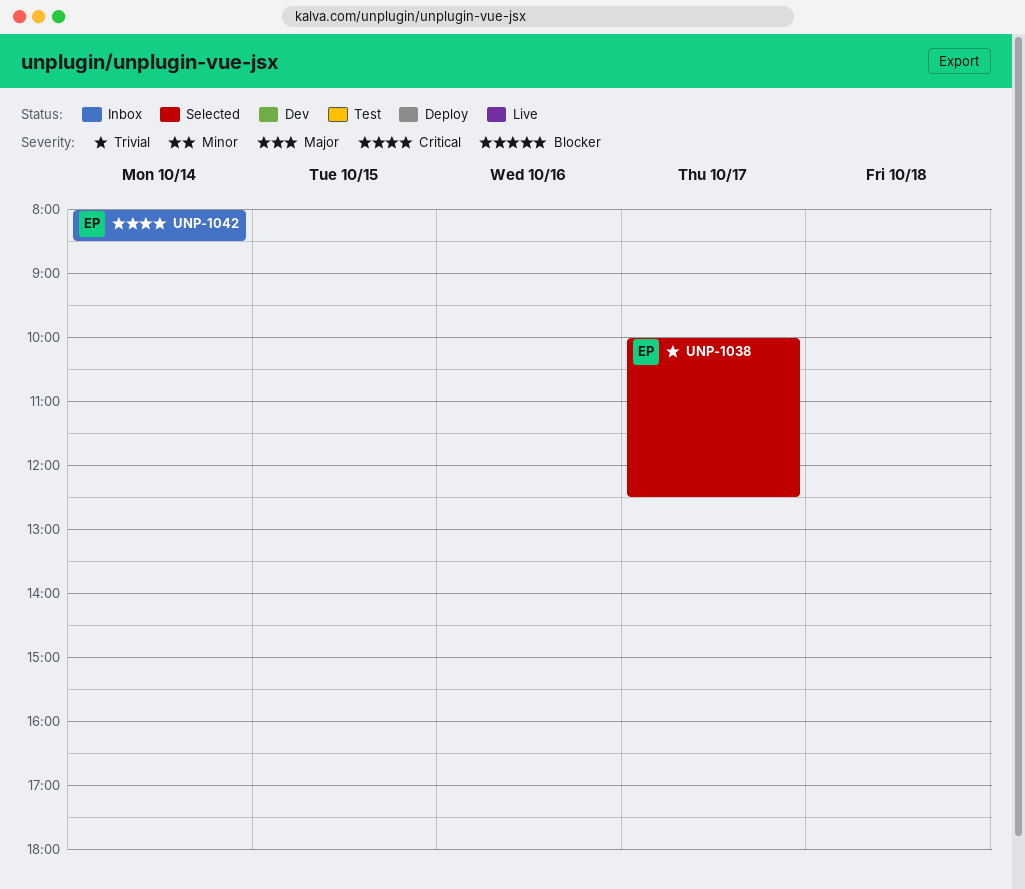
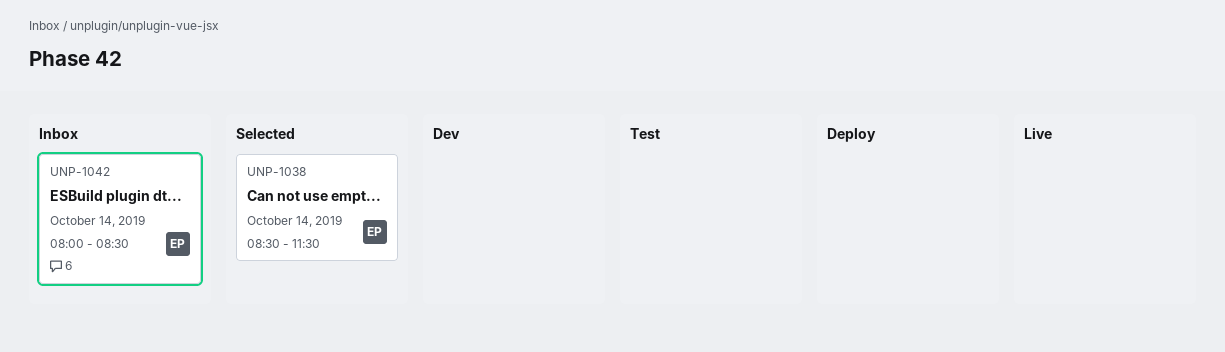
UNP-1038, day: Oct 17 -> Oct 14
UNP-1038, begins: 10:00 -> 08:30
UNP-1038, ends: 12:30 -> 11:30

